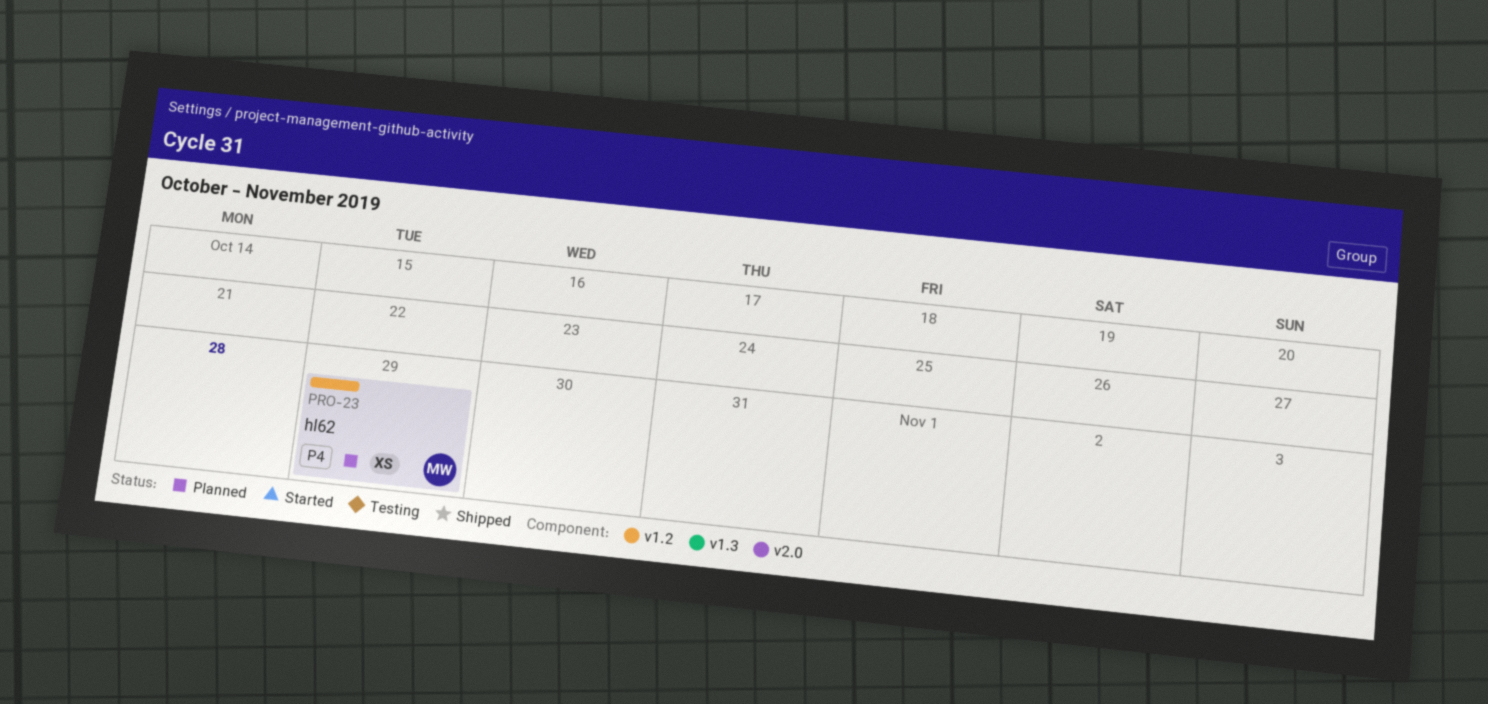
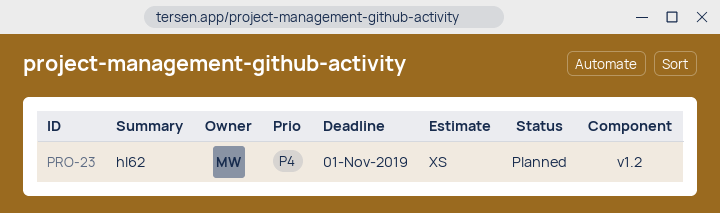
PRO-23, due: Oct 29 -> Nov 1

